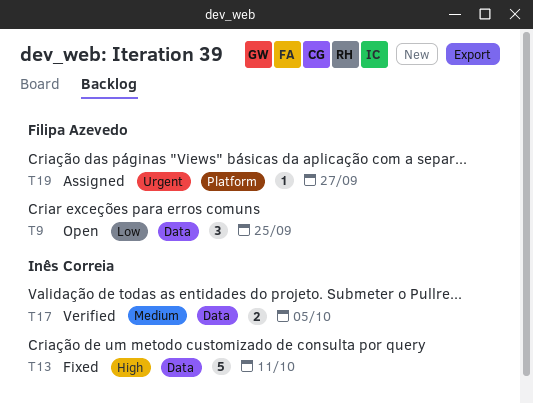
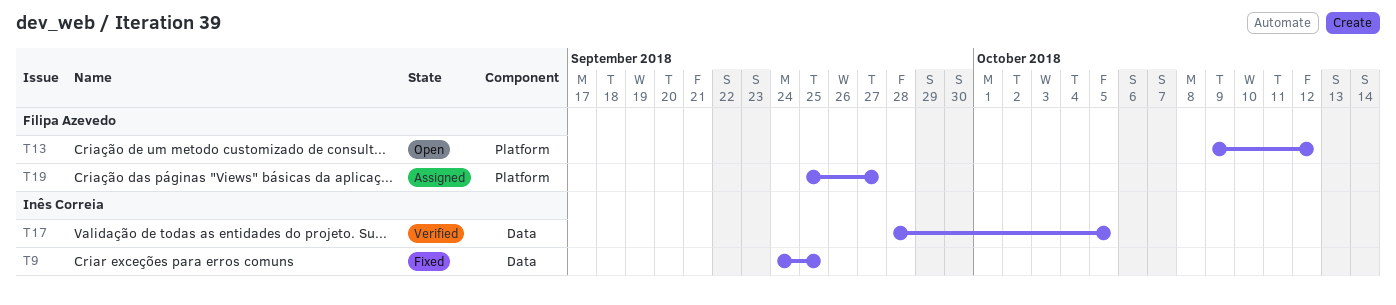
T9, status: Open -> Fixed
T9, owner: Filipa Azevedo -> Inês Correia
T13, status: Fixed -> Open
T13, owner: Inês Correia -> Filipa Azevedo
T13, label: Data -> Platform
T13, due: Oct 11 -> Oct 12

